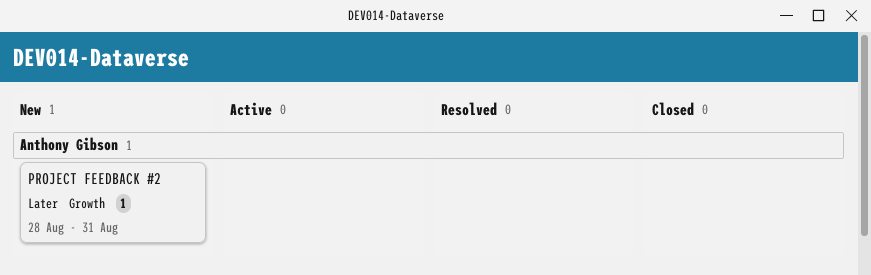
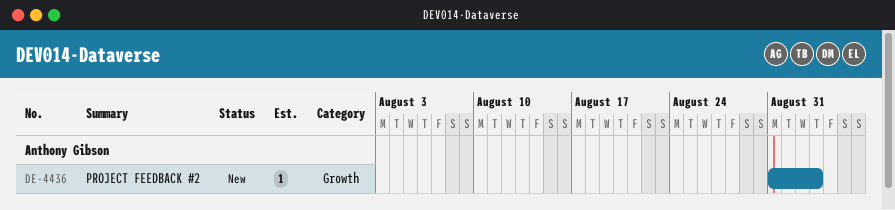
PROJECT FEEDBACK #2, start: Aug 28 -> Aug 31
PROJECT FEEDBACK #2, due: Aug 31 -> Sep 3

